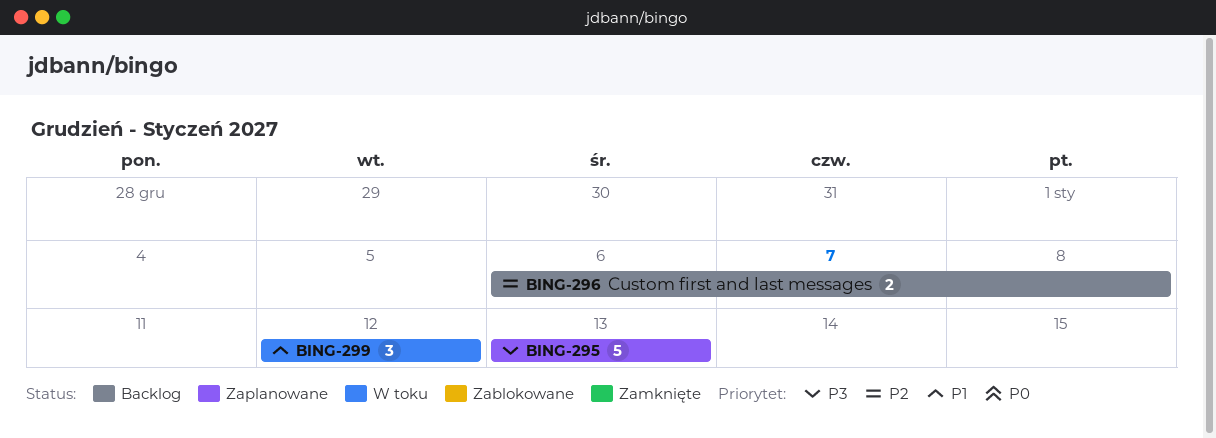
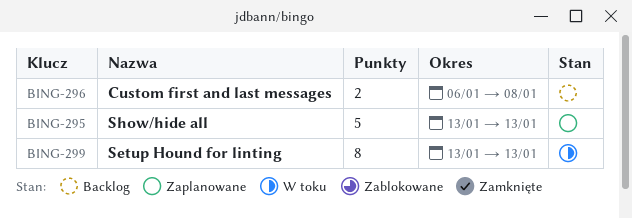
BING-299, estimate: 3 -> 8
BING-299, start: Jan 12 -> Jan 13
BING-299, due: Jan 12 -> Jan 13

